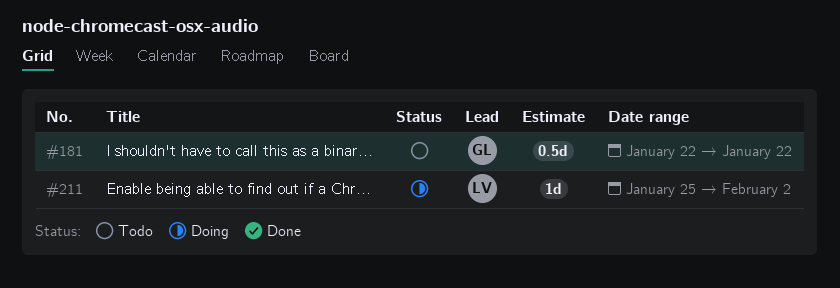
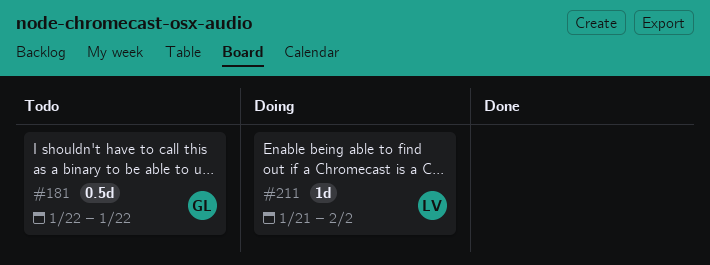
#211, start: Jan 25 -> Jan 21

